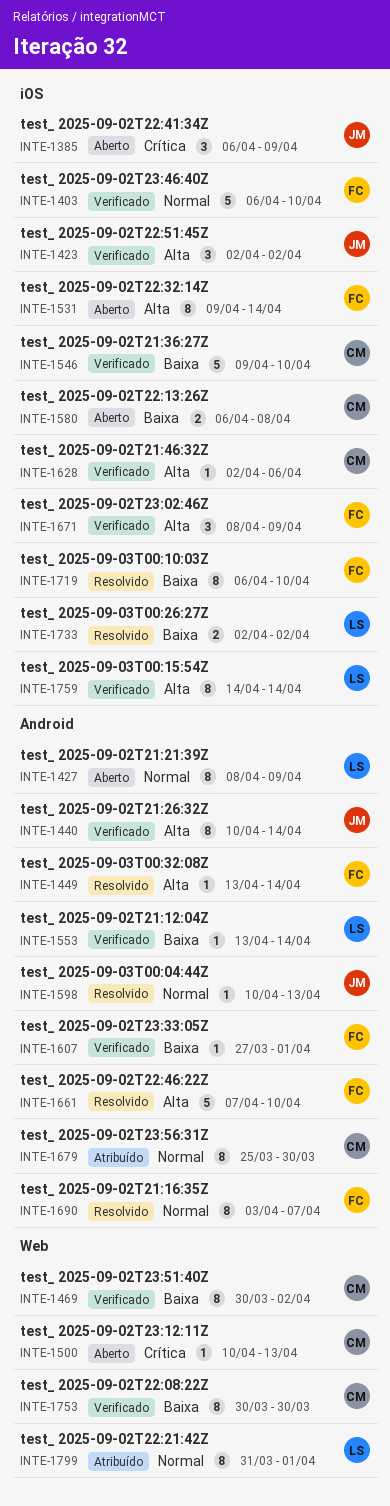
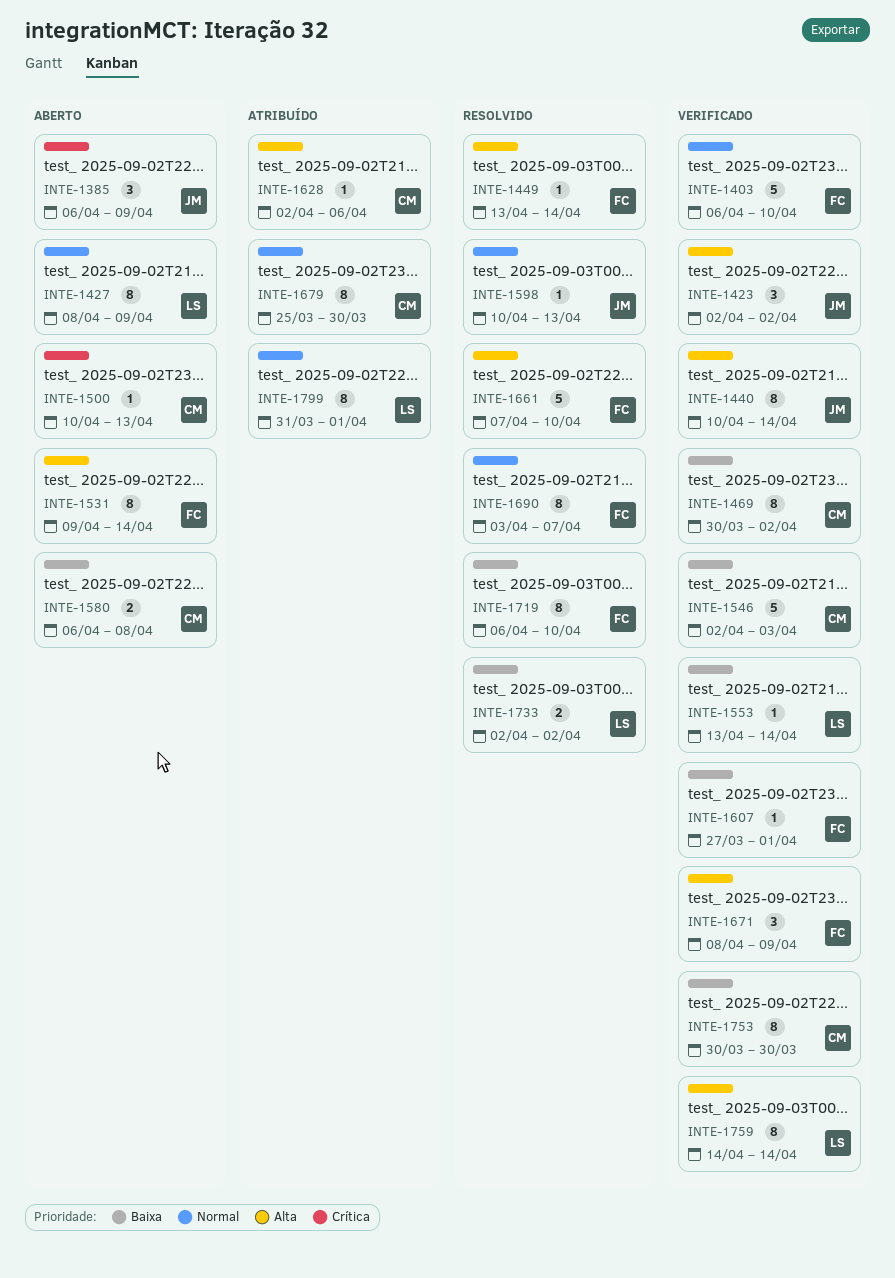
INTE-1546, start: Apr 9 -> Apr 2
INTE-1546, due: Apr 10 -> Apr 3
INTE-1628, status: Verificado -> Atribuído

